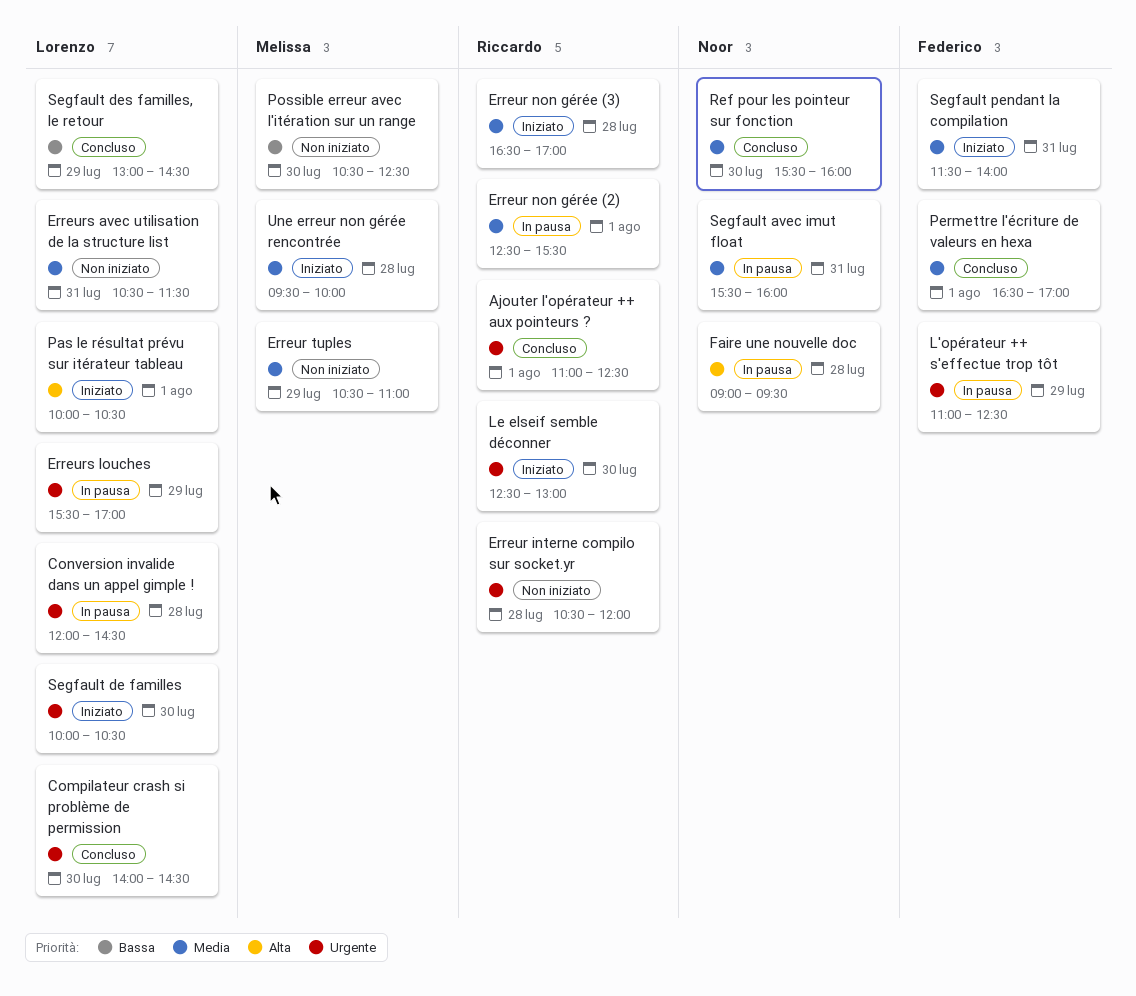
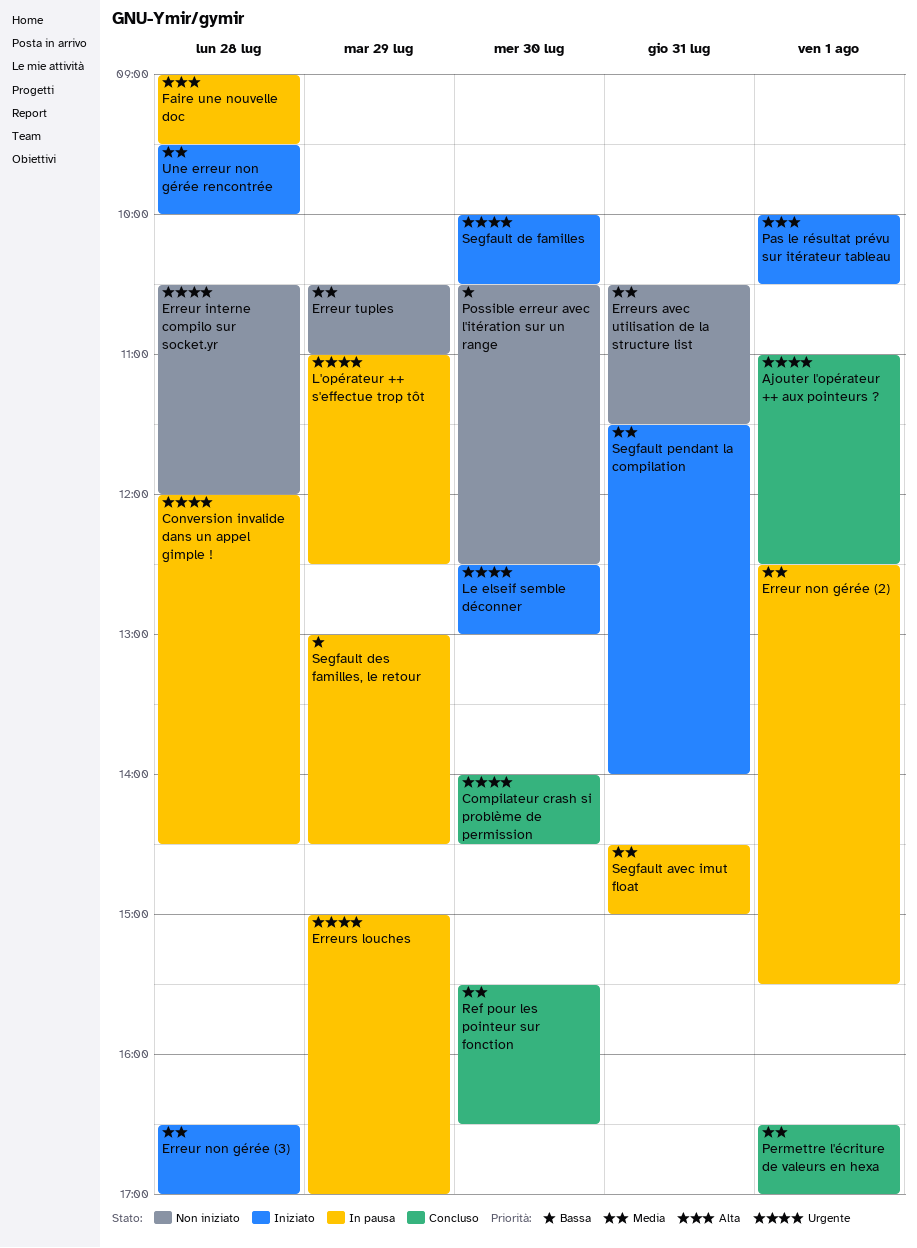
Erreurs louches, begins: 15:30 -> 15:00
Ref pour les pointeur sur fonction, ends: 16:00 -> 16:30
Segfault avec imut float, begins: 15:30 -> 14:30
Segfault avec imut float, ends: 16:00 -> 15:00
Segfault des familles, le retour, status: Concluso -> In pausa

